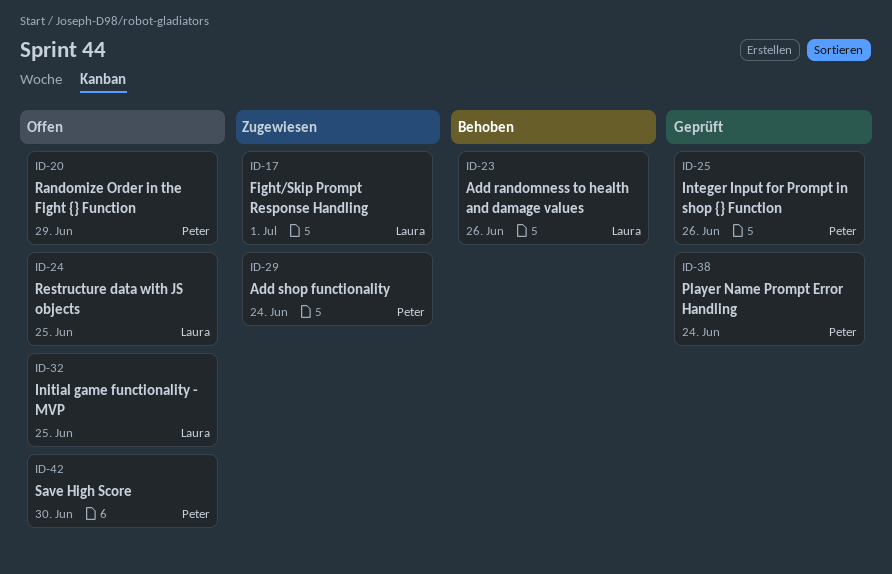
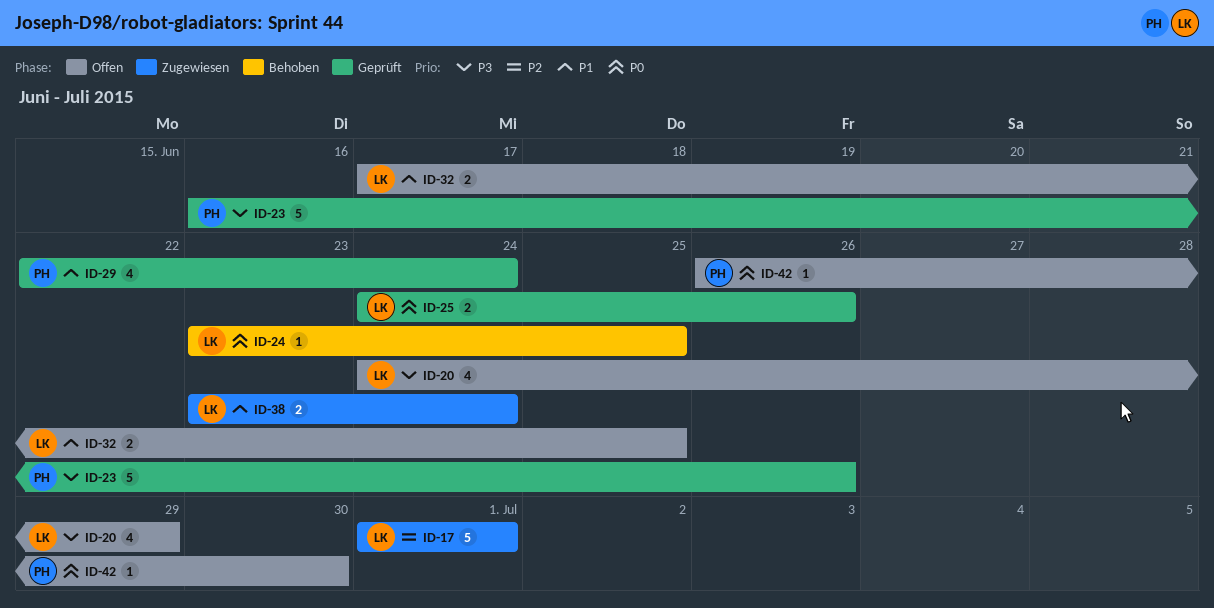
ID-20, owner: Peter -> Laura
ID-23, status: Behoben -> Geprüft
ID-23, owner: Laura -> Peter
ID-24, status: Offen -> Behoben
ID-25, owner: Peter -> Laura
ID-29, status: Zugewiesen -> Geprüft
ID-38, status: Geprüft -> Zugewiesen
ID-38, owner: Peter -> Laura

